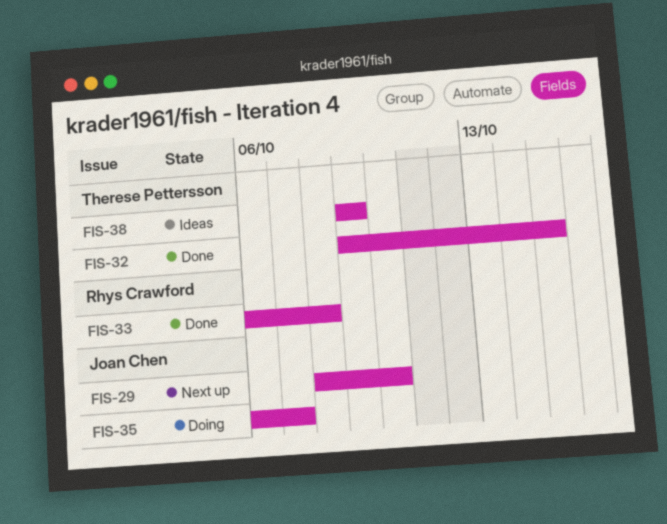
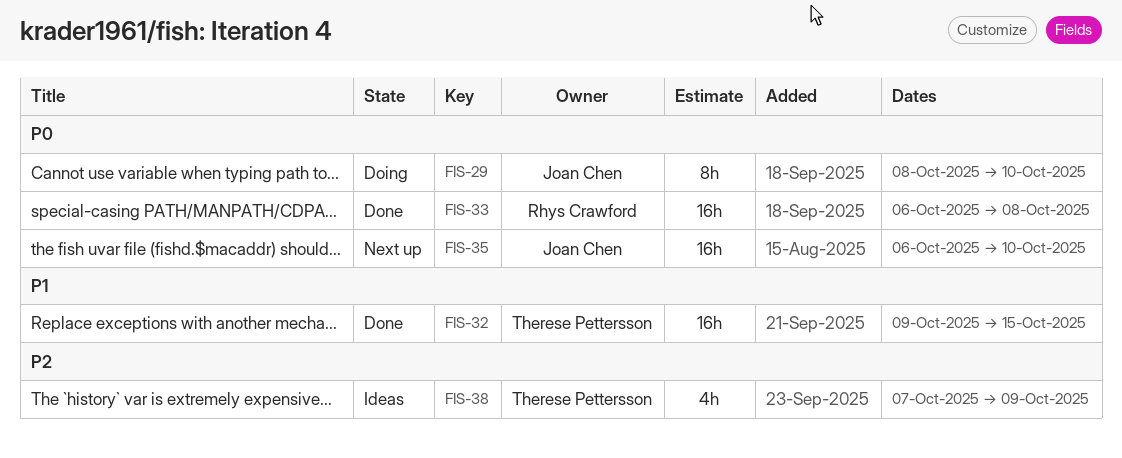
FIS-29, status: Next up -> Doing
FIS-35, status: Doing -> Next up
FIS-35, due: Oct 7 -> Oct 10
FIS-38, start: Oct 9 -> Oct 7

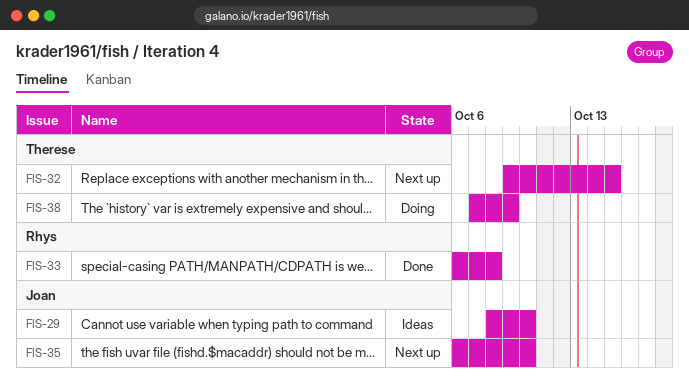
FIS-29, status: Doing -> Ideas
FIS-32, status: Done -> Next up
FIS-38, status: Ideas -> Doing

